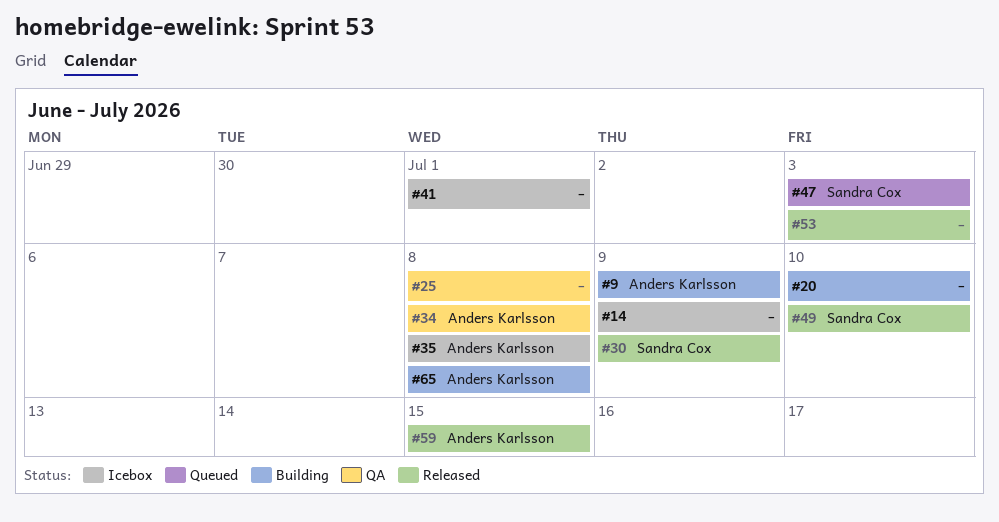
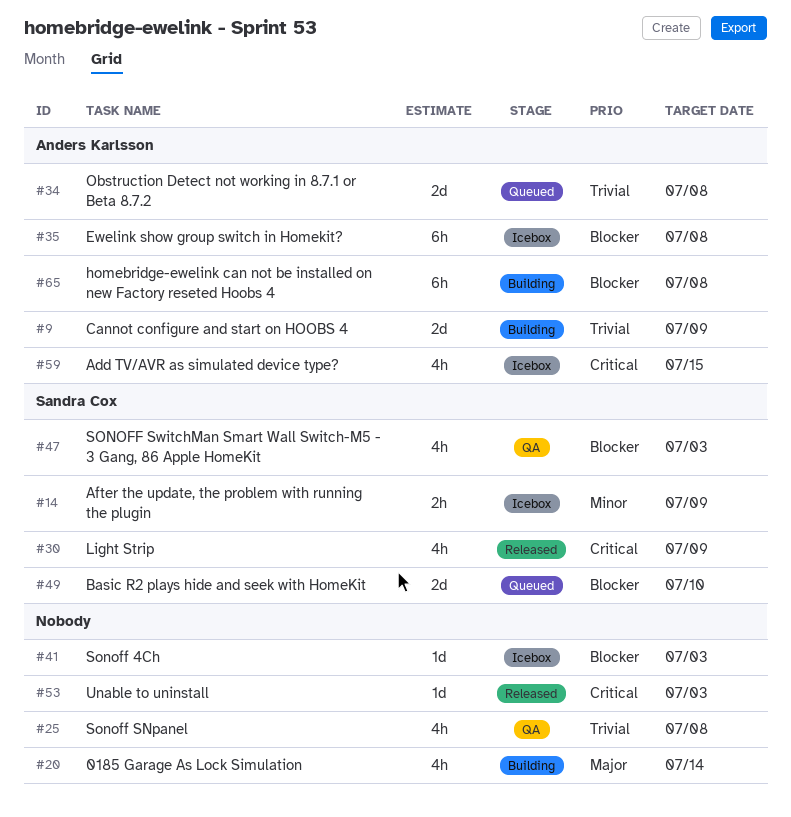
#14, owner: none -> Sandra Cox
#20, due: Jul 10 -> Jul 14
#34, status: QA -> Queued
#41, due: Jul 1 -> Jul 3
#47, status: Queued -> QA
#49, status: Released -> Queued
#59, status: Released -> Icebox

